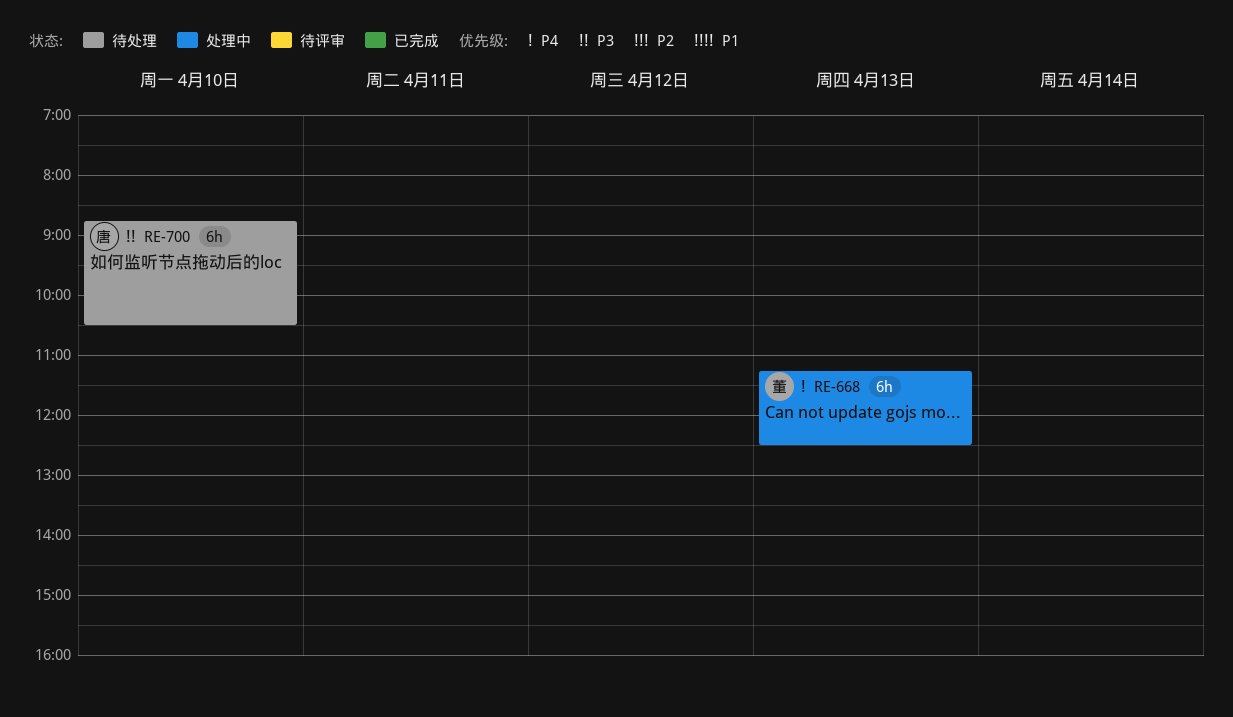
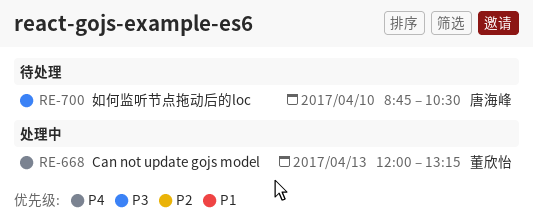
RE-668, begins: 11:15 -> 12:00
RE-668, ends: 12:30 -> 13:15

